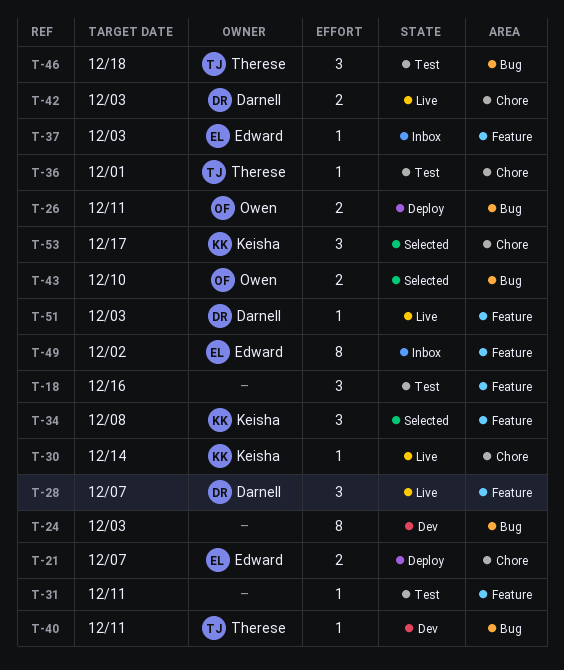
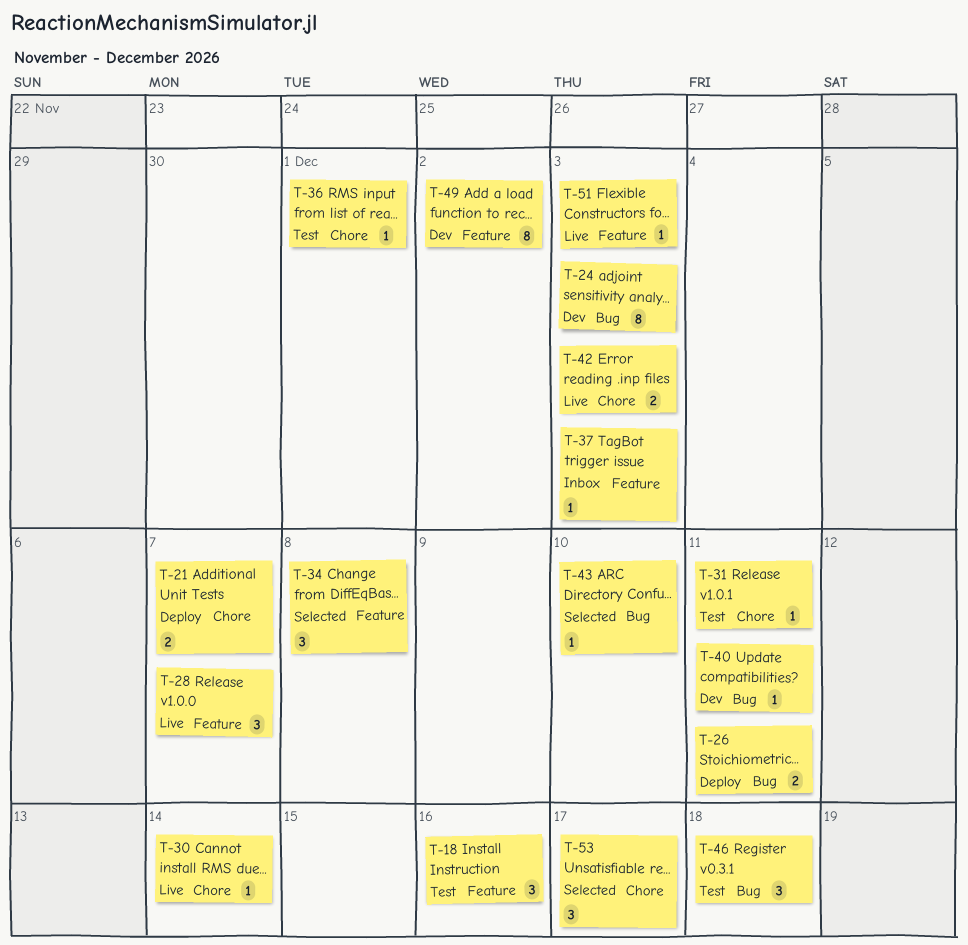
T-31, label: Feature -> Chore
T-43, estimate: 2 -> 1
T-49, status: Inbox -> Dev

